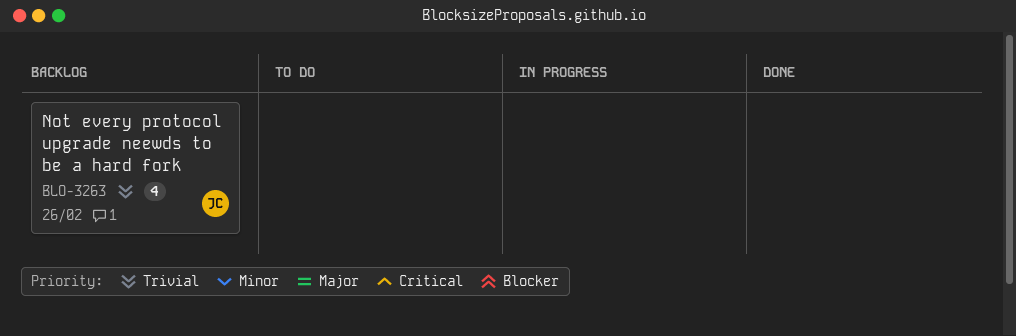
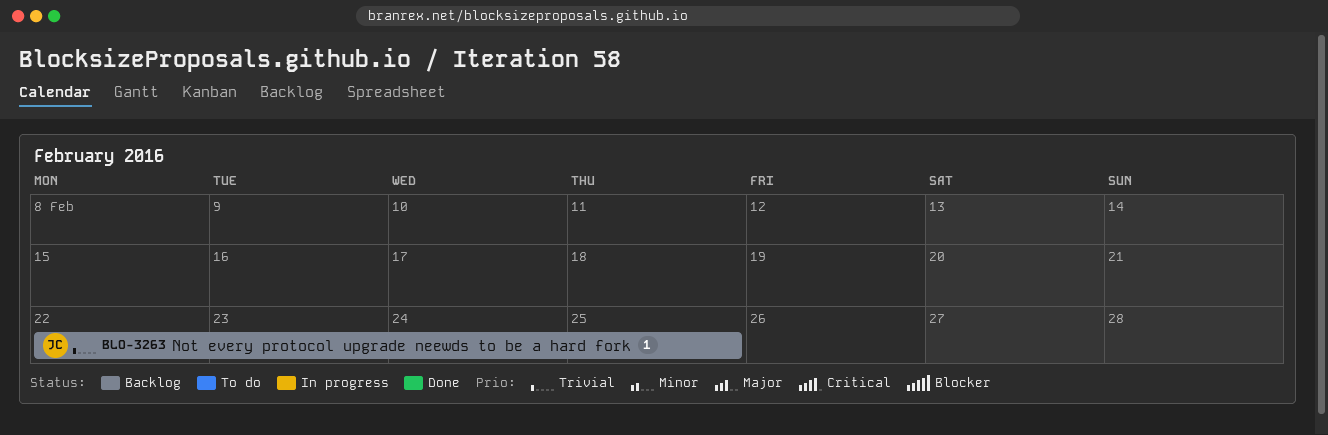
BLO-3263, estimate: 4 -> 1
BLO-3263, due: Feb 26 -> Feb 25

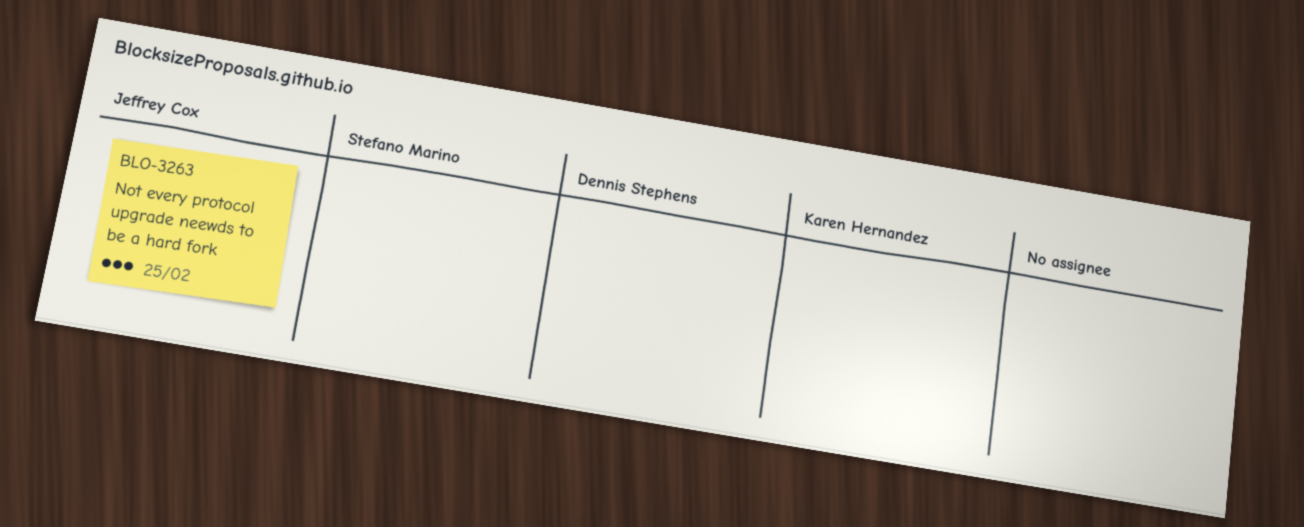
BLO-3263, estimate: 1 -> 3

